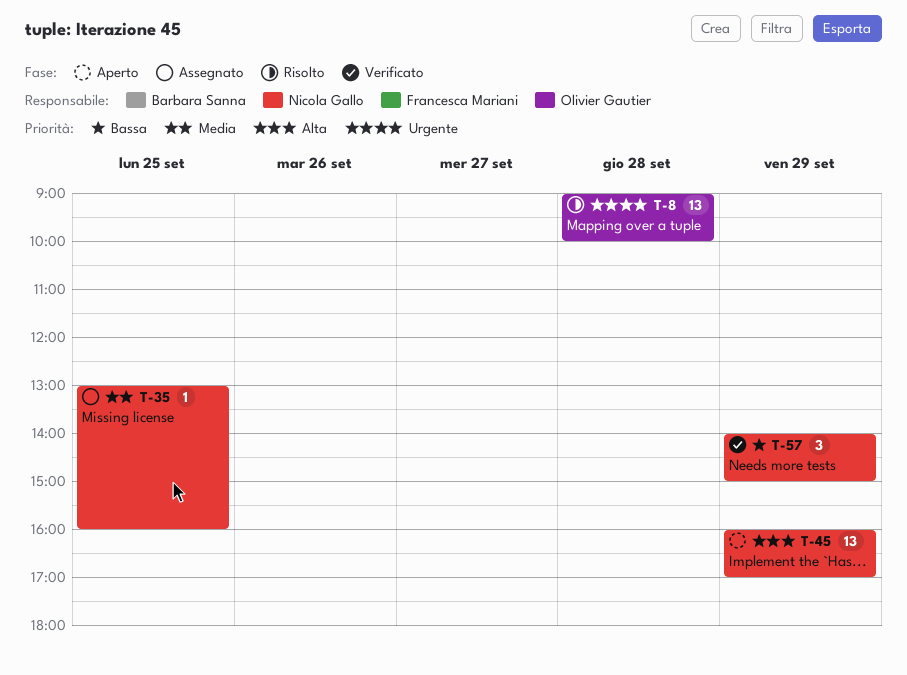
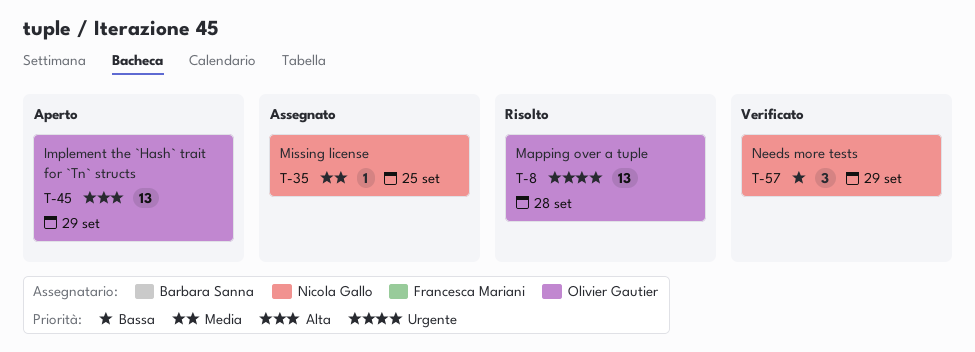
T-45, owner: Nicola Gallo -> Olivier Gautier

